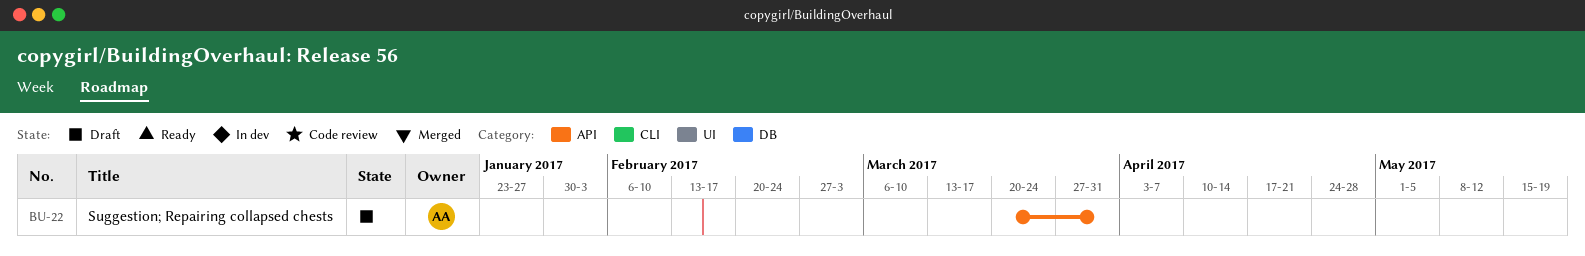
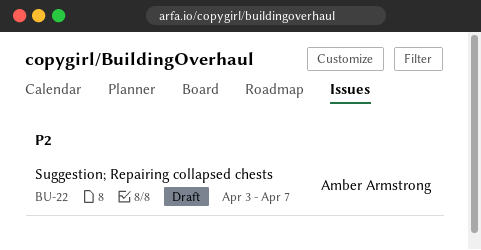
BU-22, start: Mar 20 -> Apr 3
BU-22, due: Mar 31 -> Apr 7

